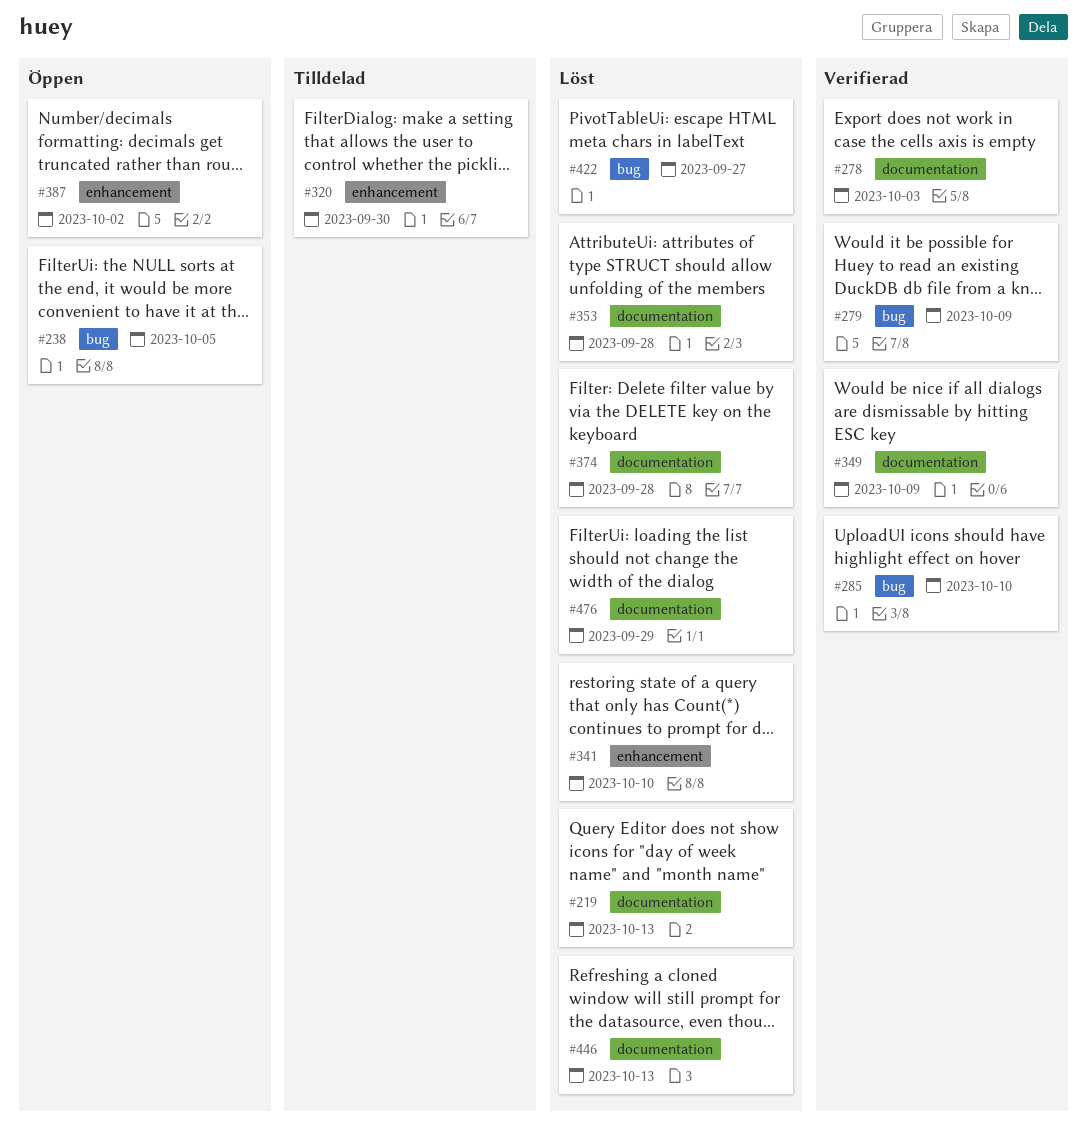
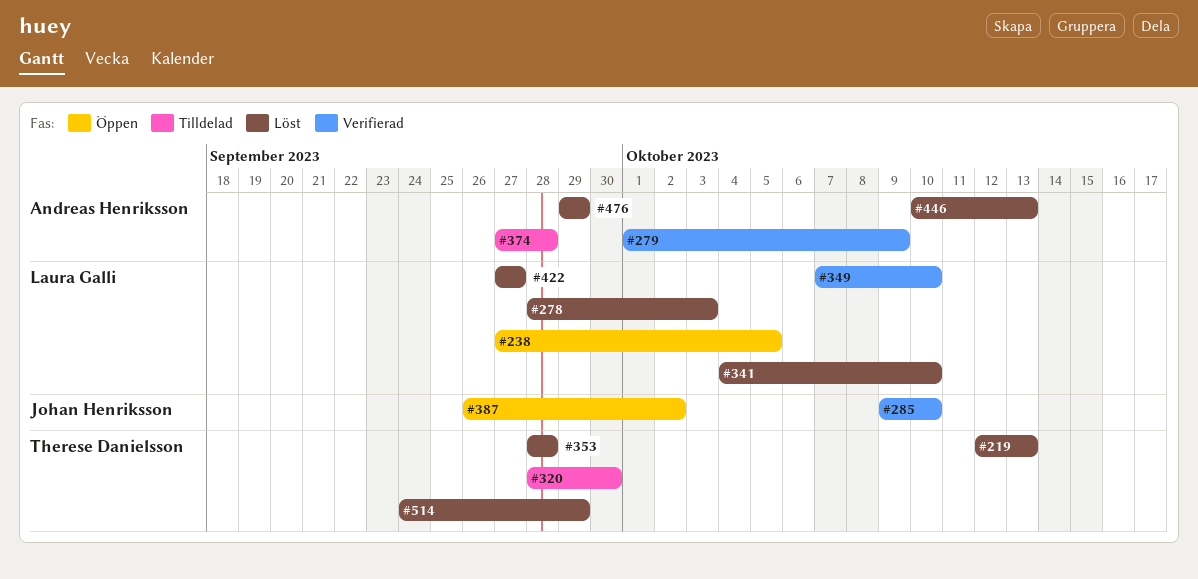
#278, status: Verifierad -> Löst
#349, due: Oct 9 -> Oct 10
#374, status: Löst -> Tilldelad
#514: none -> present

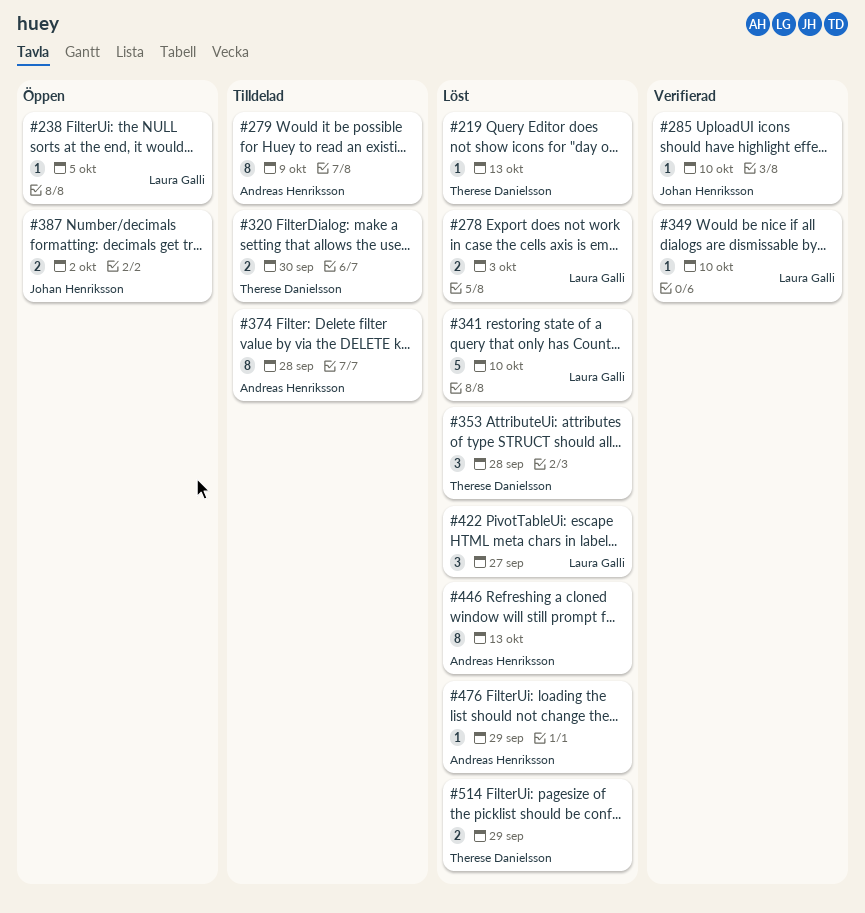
#279, status: Verifierad -> Tilldelad

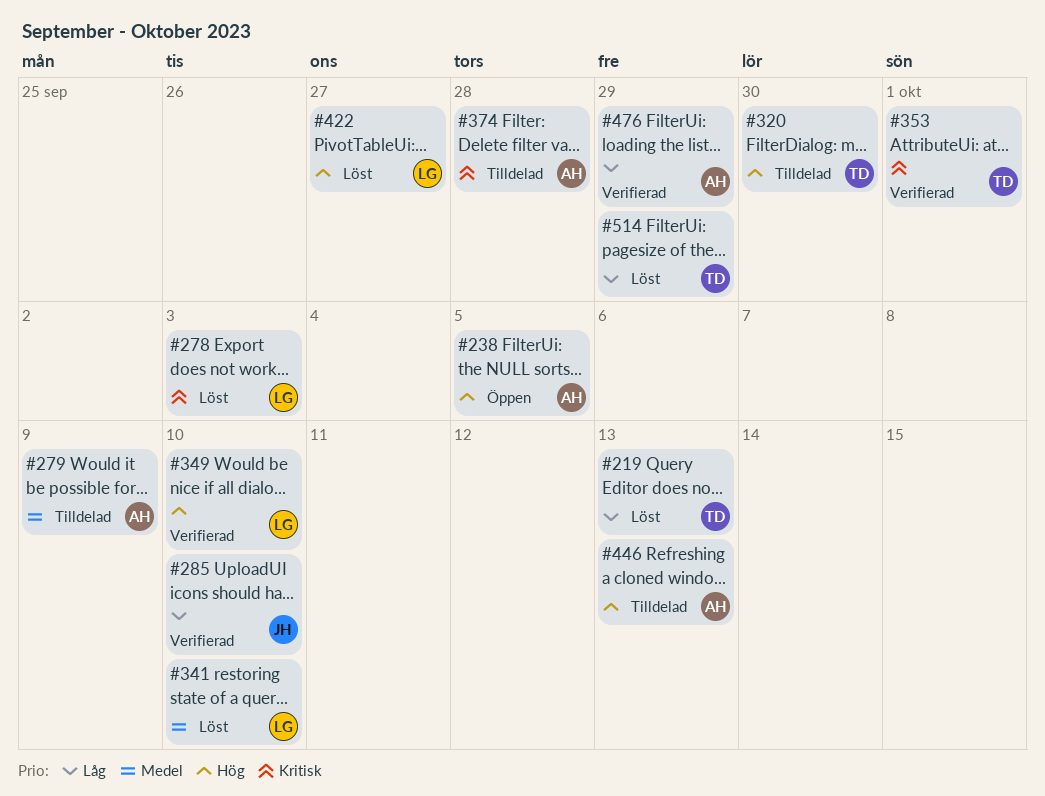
#238, owner: Laura Galli -> Andreas Henriksson
#353, status: Löst -> Verifierad
#353, due: Sep 28 -> Oct 1
#387: present -> none
#446, status: Löst -> Tilldelad
#476, status: Löst -> Verifierad

